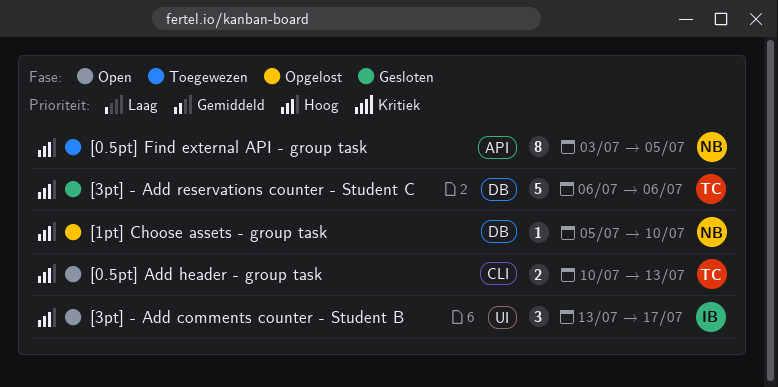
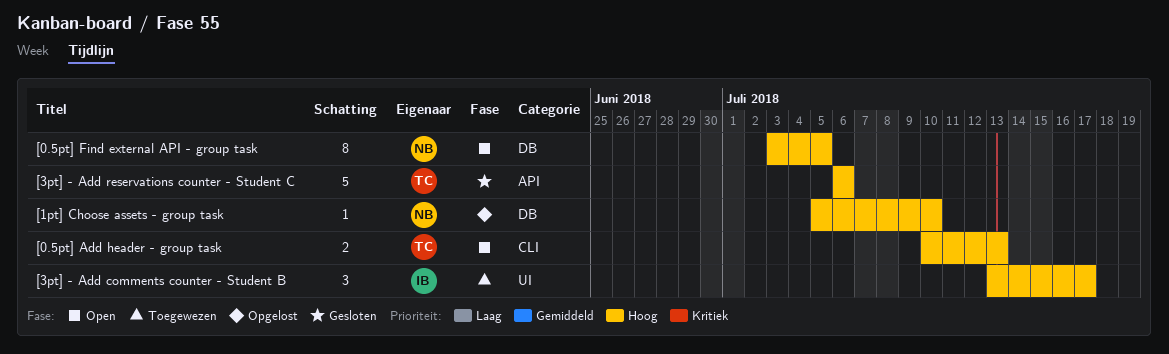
[0.5pt] Find external API - group task, status: Toegewezen -> Open
[0.5pt] Find external API - group task, label: API -> DB
[3pt] - Add comments counter - Student B, status: Open -> Toegewezen
[3pt] - Add reservations counter - Student C, label: DB -> API

